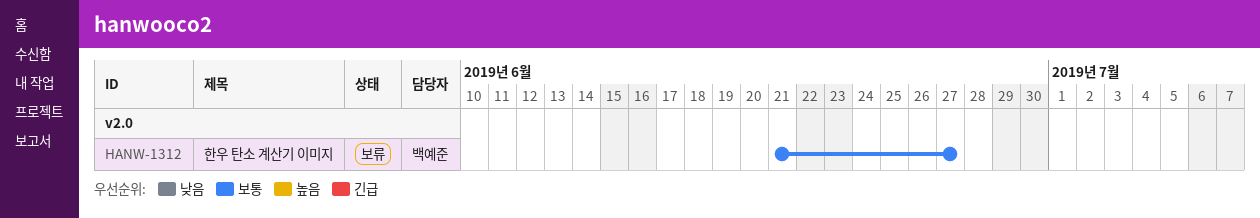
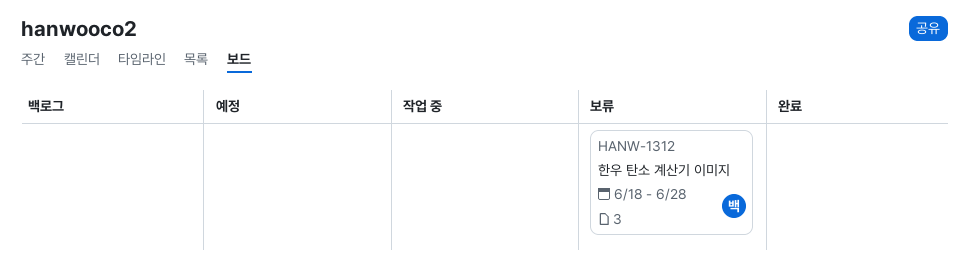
HANW-1312, start: Jun 21 -> Jun 18
HANW-1312, due: Jun 27 -> Jun 28

